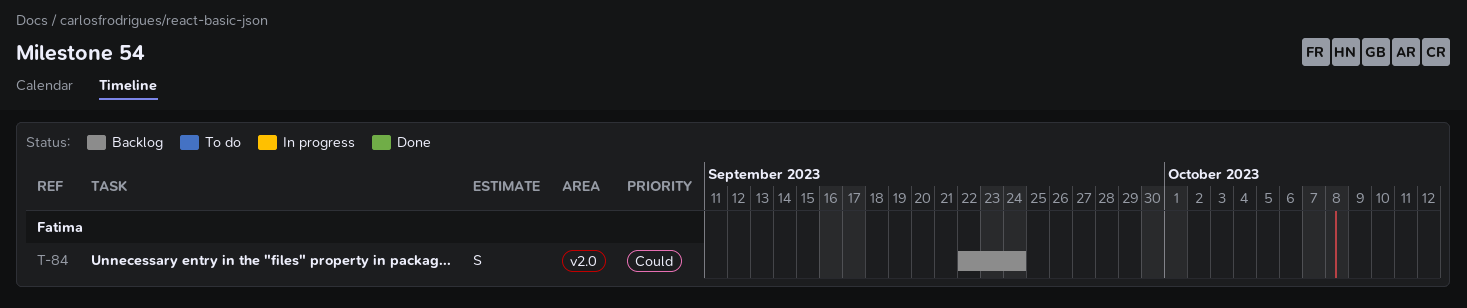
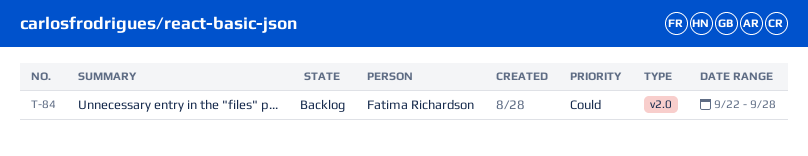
T-84, due: Sep 24 -> Sep 28

